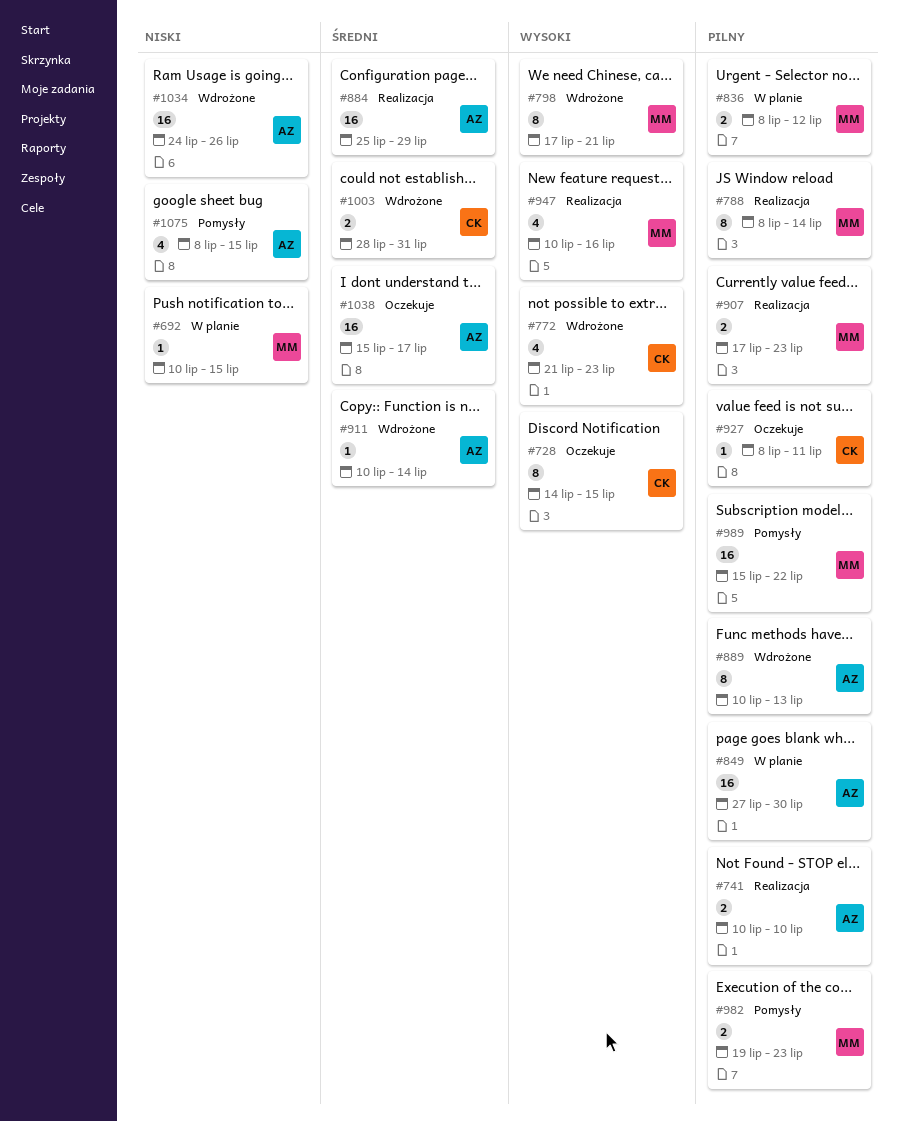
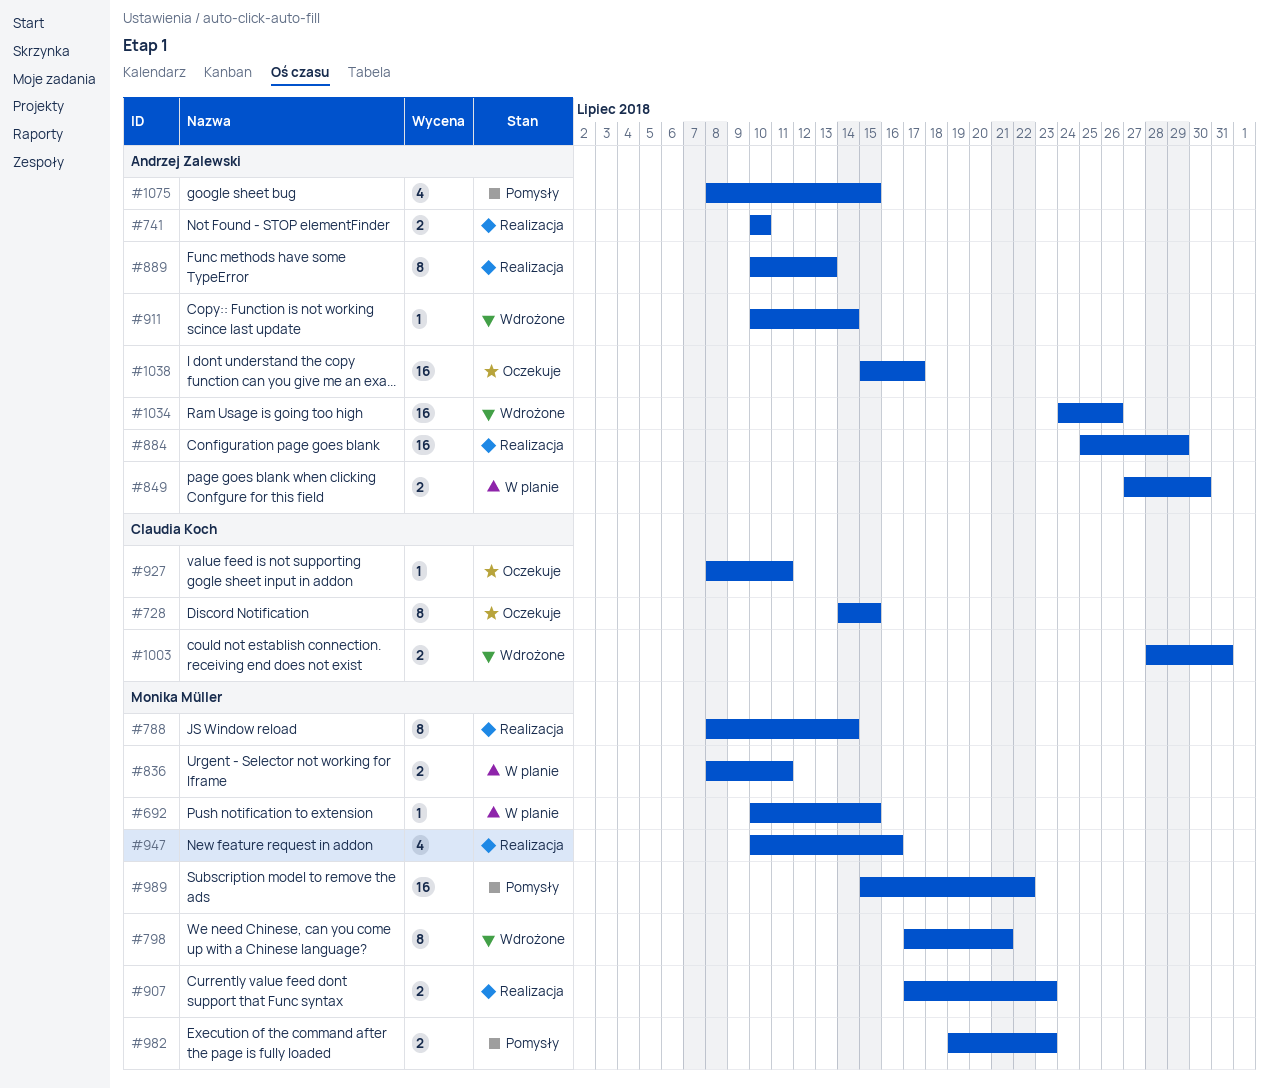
#772: present -> none
#836, due: Jul 12 -> Jul 11
#849, estimate: 16 -> 2
#889, status: Wdrożone -> Realizacja

